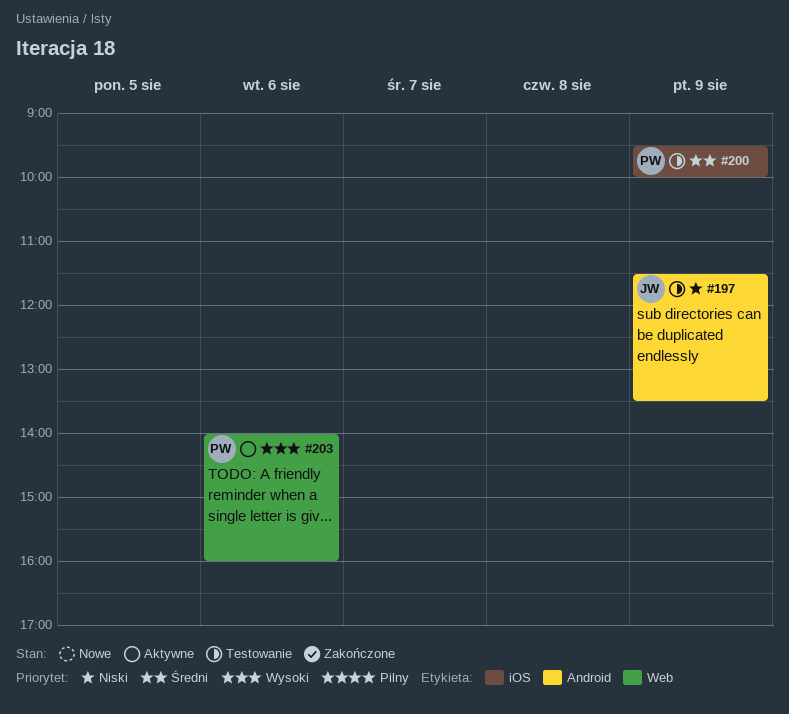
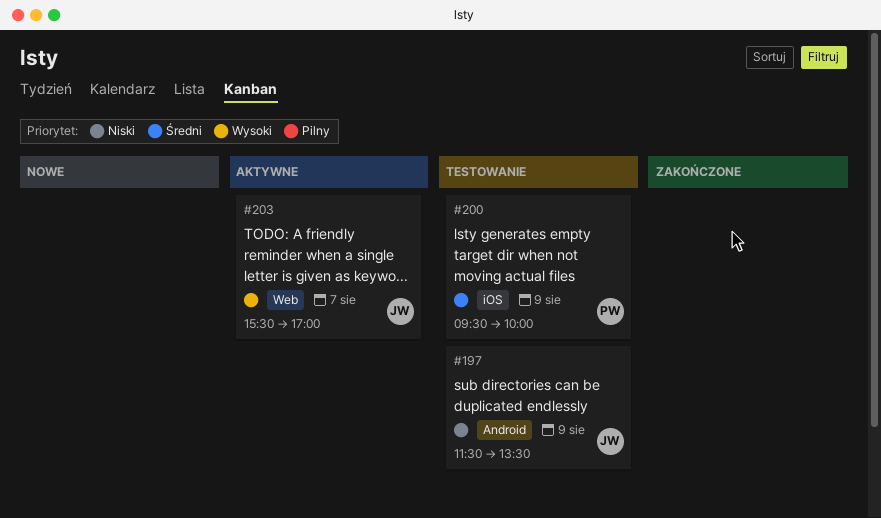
#203, owner: PW -> JW
#203, day: Aug 6 -> Aug 7
#203, begins: 14:00 -> 15:30
#203, ends: 16:00 -> 17:00

